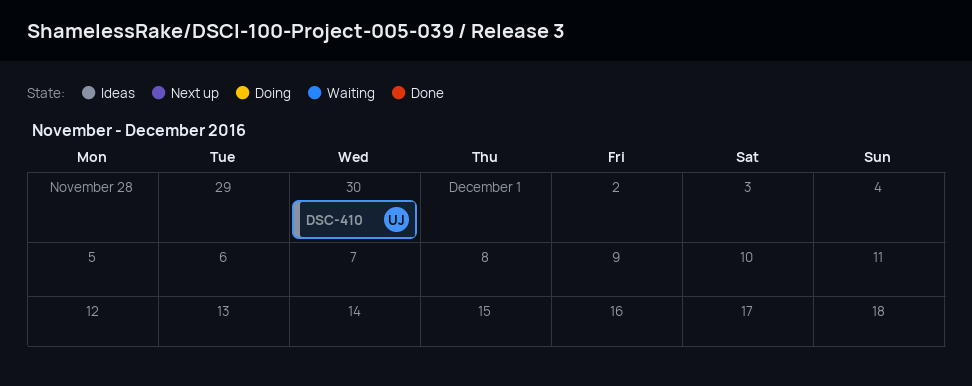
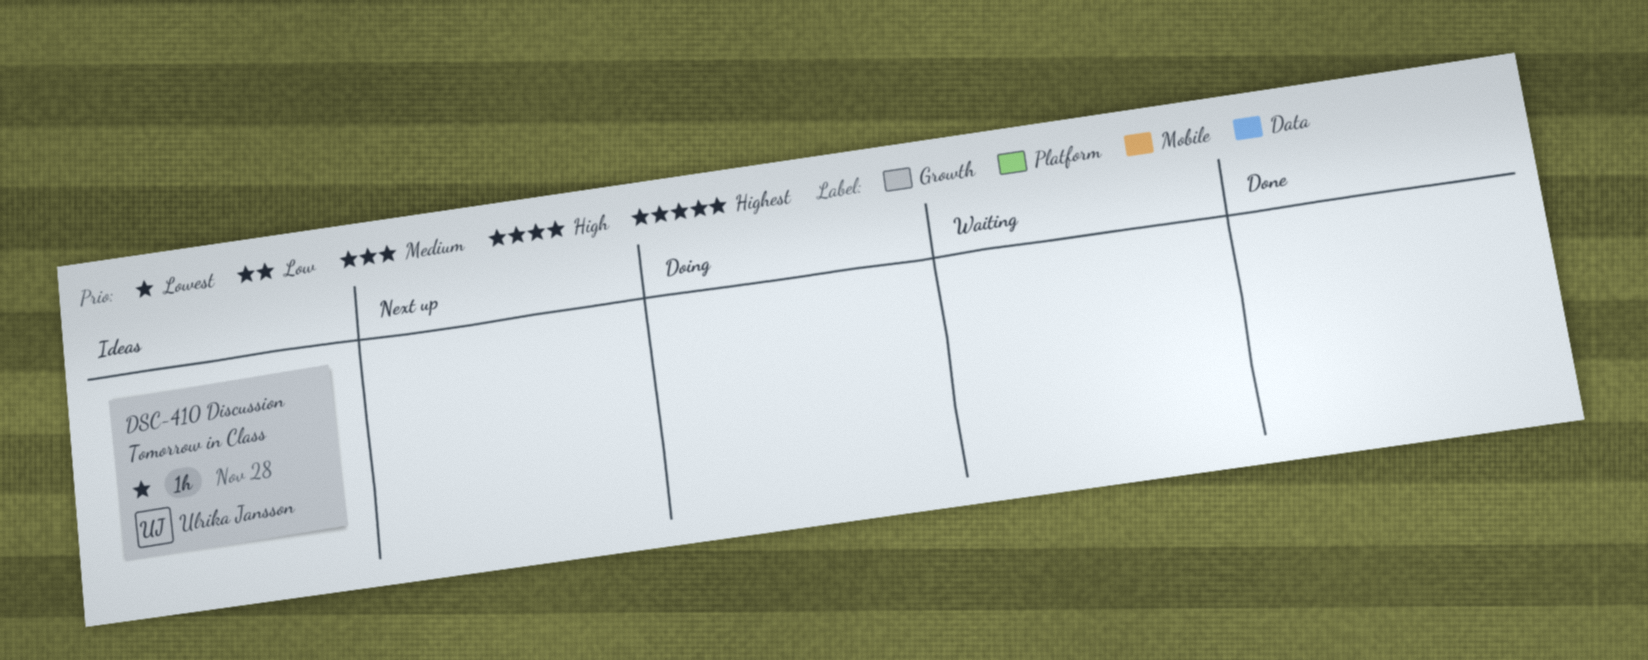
DSC-410, due: Nov 30 -> Nov 28

